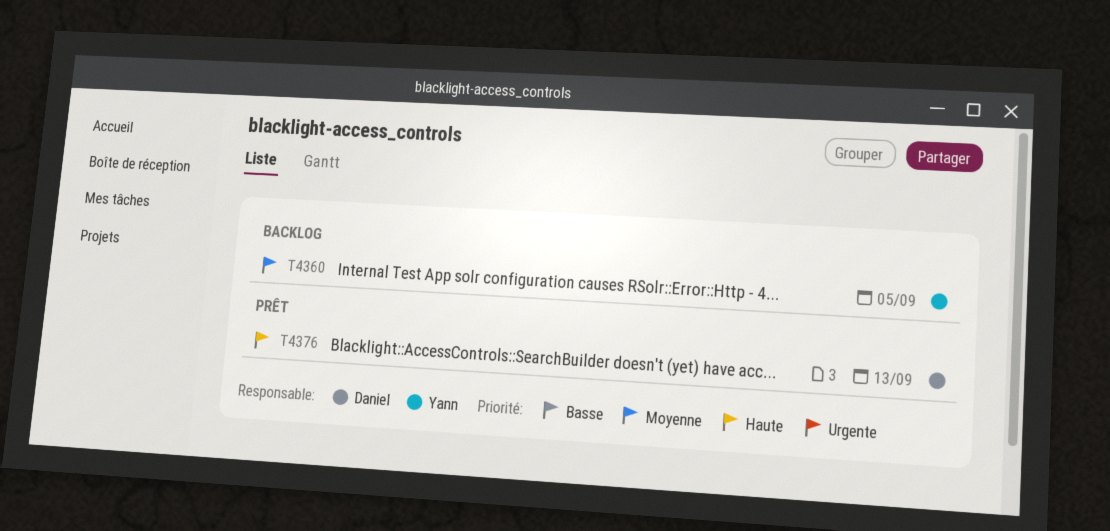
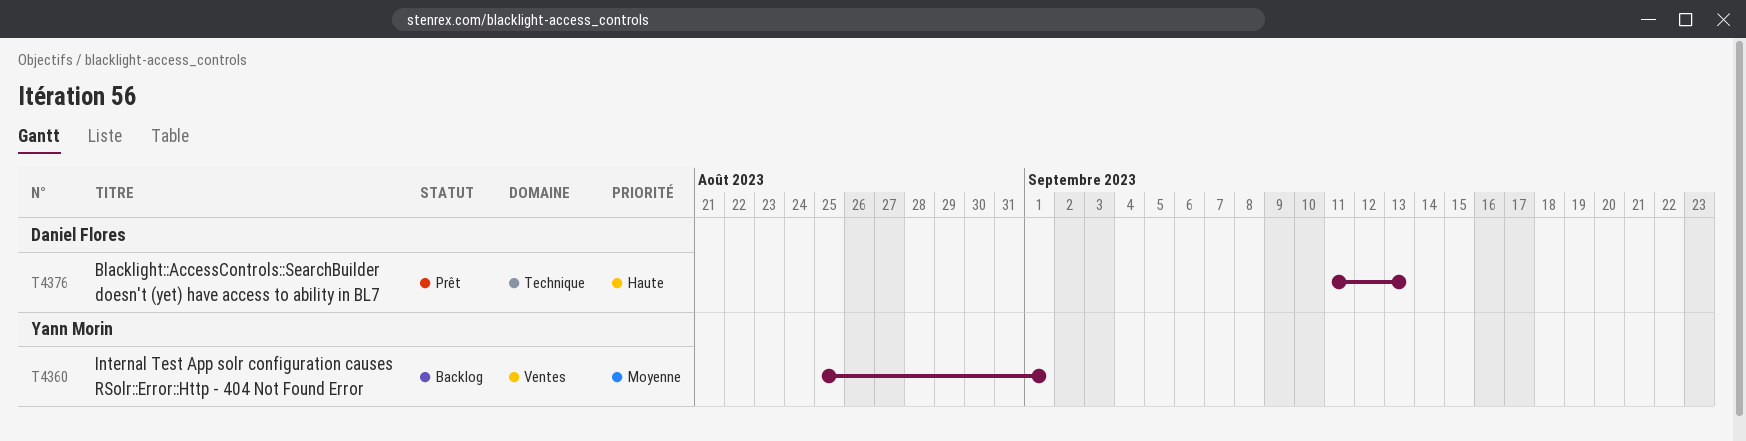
T4360, due: Sep 5 -> Sep 1

